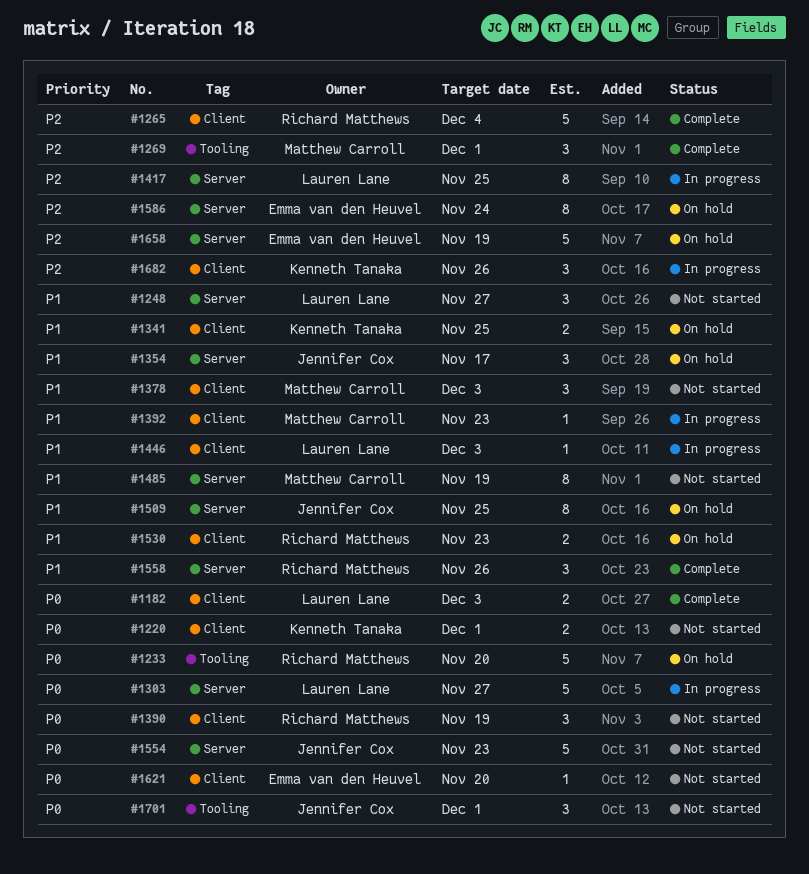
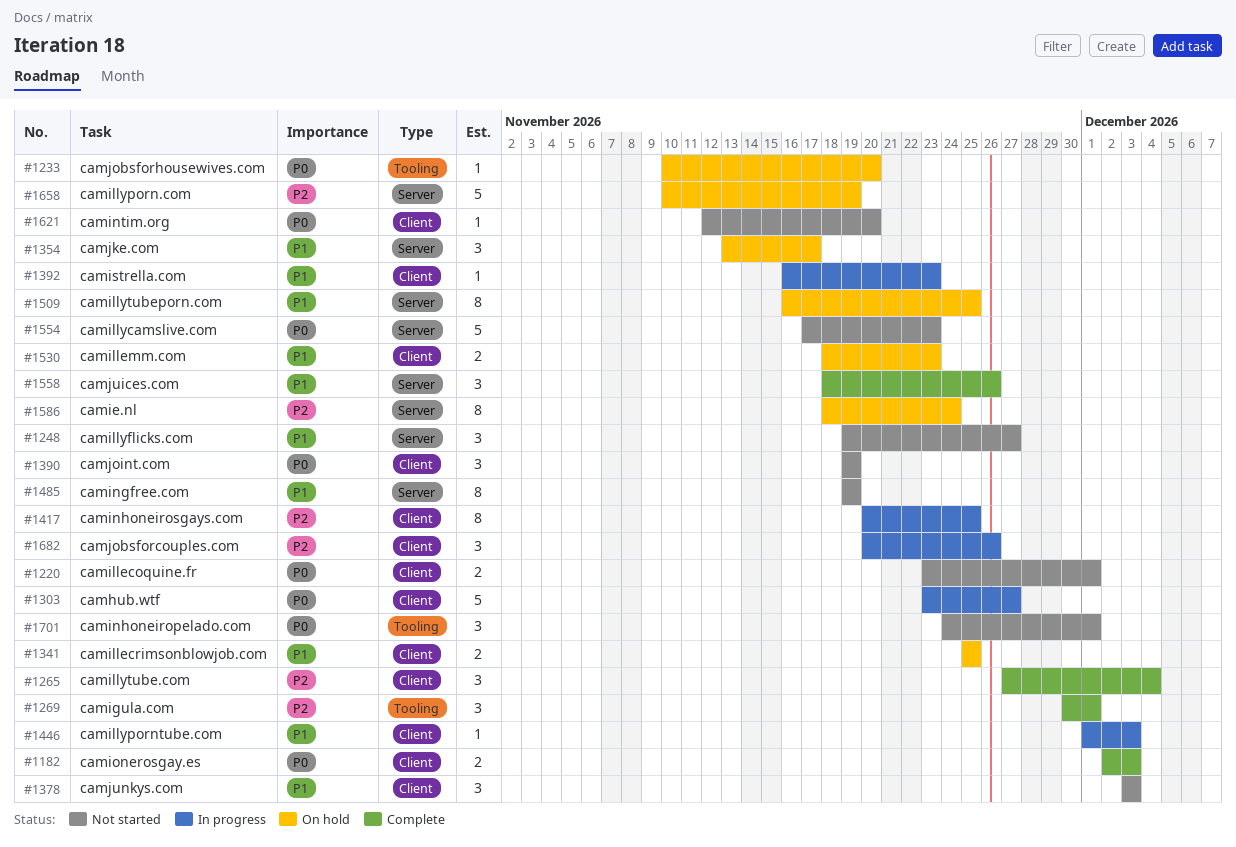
#1233, estimate: 5 -> 1
#1265, estimate: 5 -> 3
#1303, label: Server -> Client
#1417, label: Server -> Client

